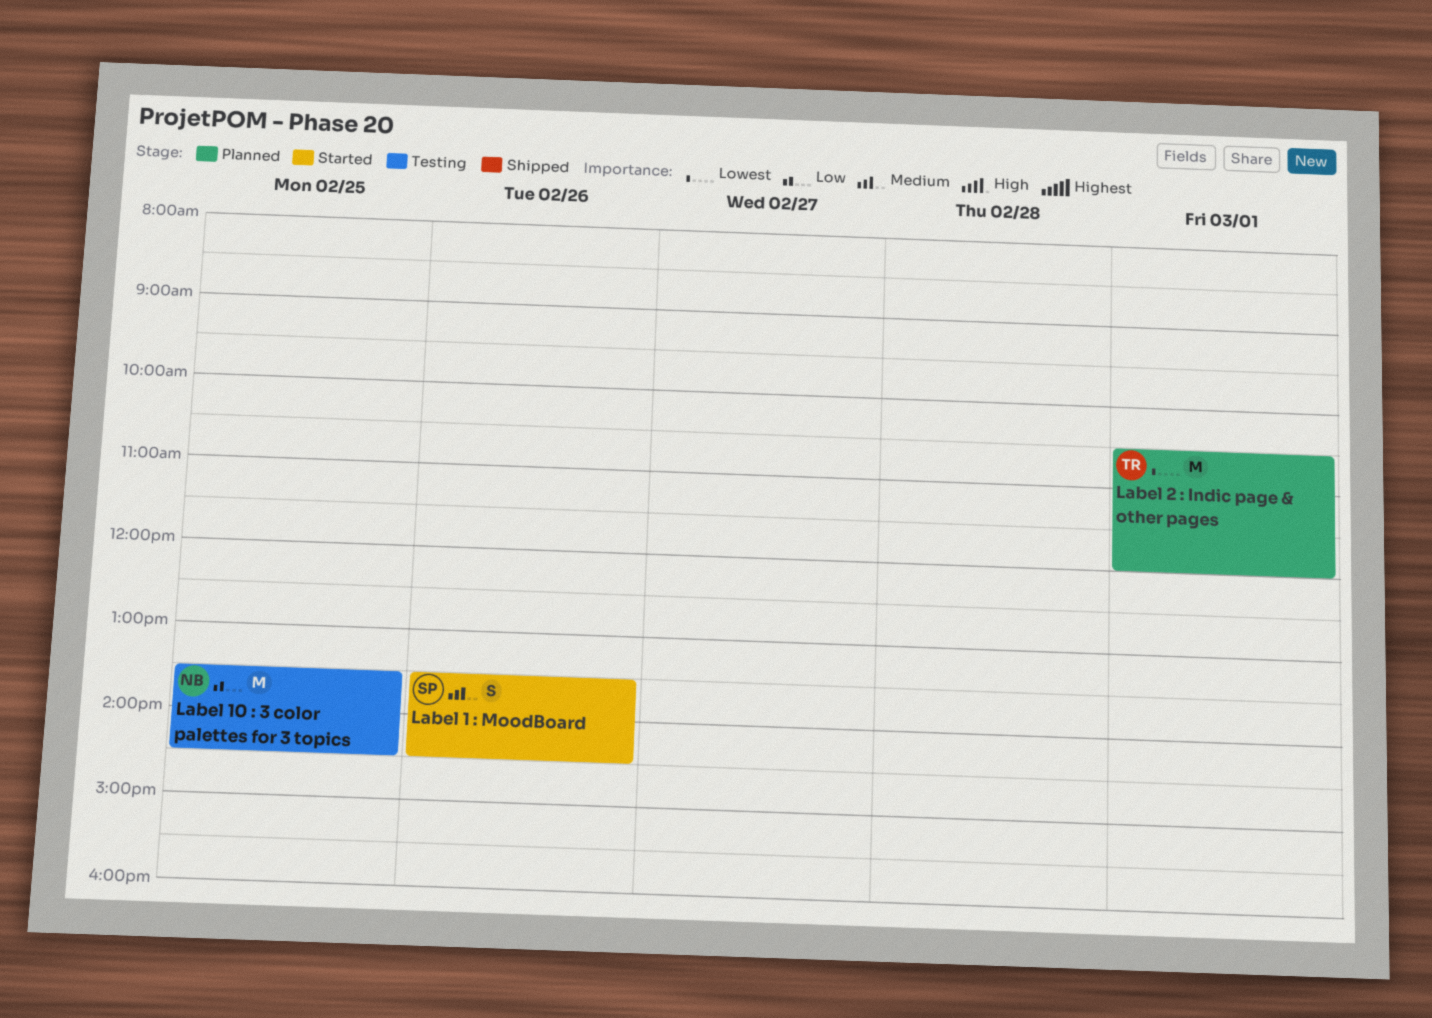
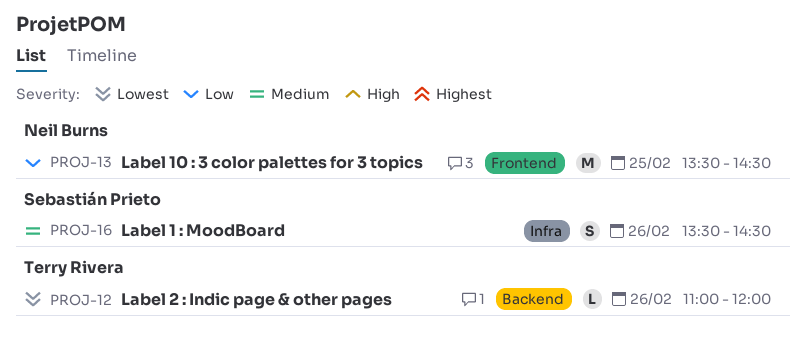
Label 2 : Indic page & other pages, estimate: M -> L
Label 2 : Indic page & other pages, day: Mar 1 -> Feb 26
Label 2 : Indic page & other pages, begins: 10:30 -> 11:00

